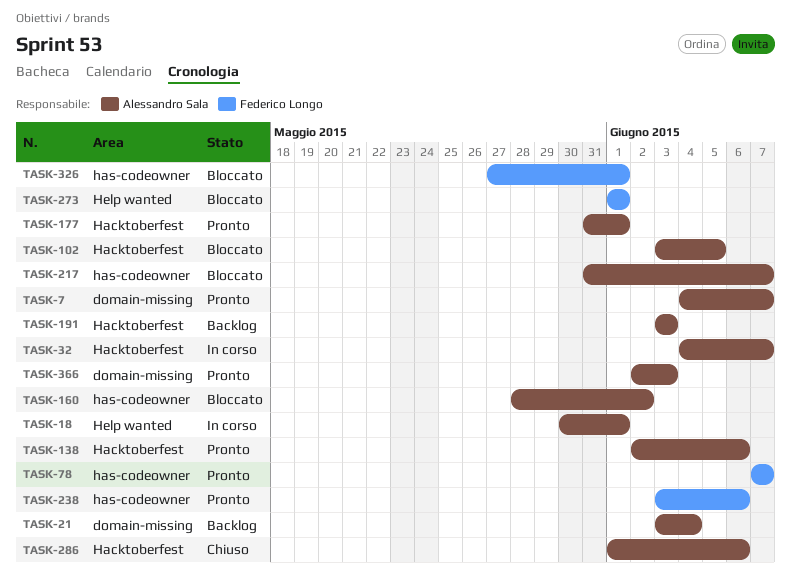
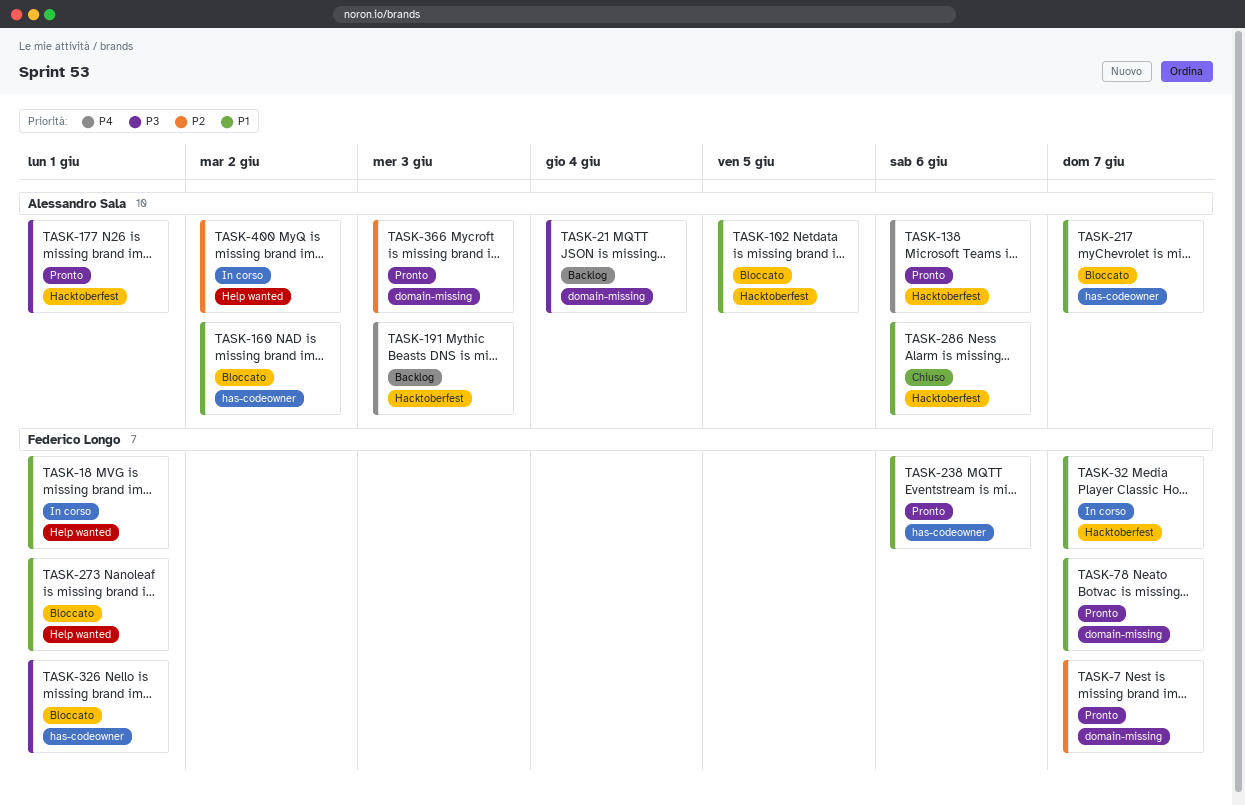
TASK-7, owner: Alessandro Sala -> Federico Longo
TASK-18, owner: Alessandro Sala -> Federico Longo
TASK-32, owner: Alessandro Sala -> Federico Longo
TASK-78, label: has-codeowner -> domain-missing
TASK-400: none -> present

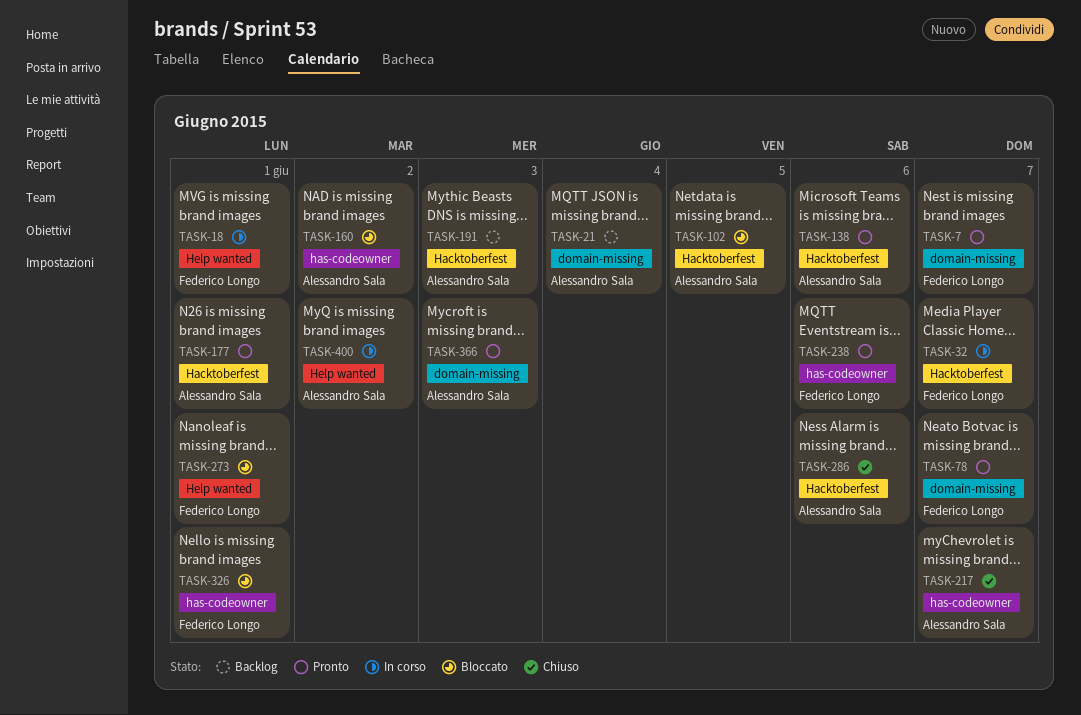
TASK-217, status: Bloccato -> Chiuso

